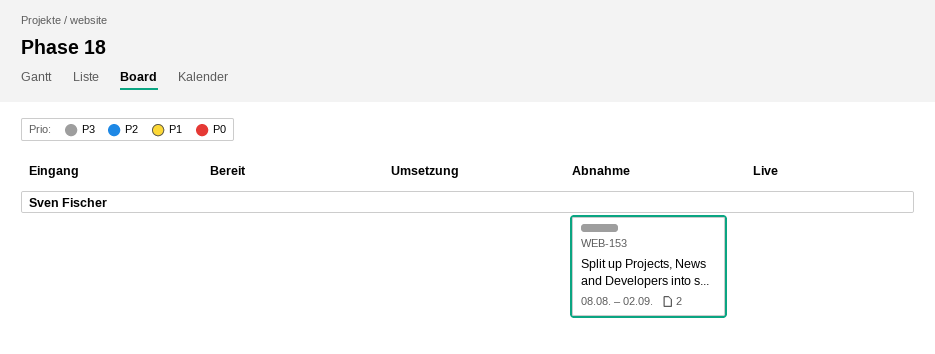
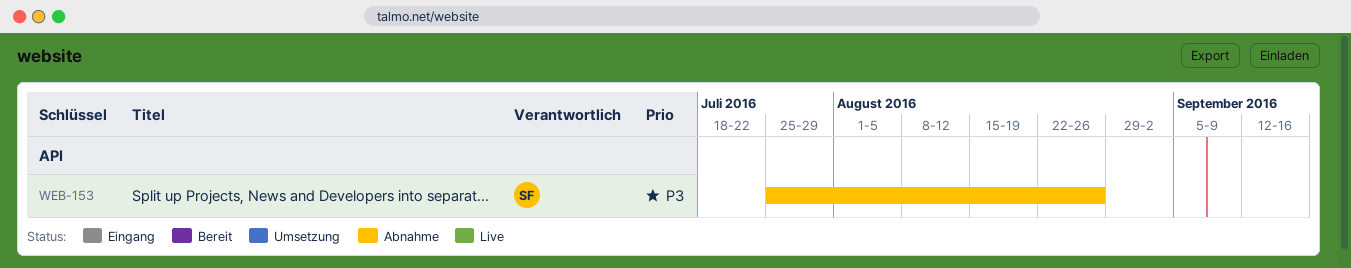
WEB-153, start: Aug 8 -> Jul 25
WEB-153, due: Sep 2 -> Aug 26

